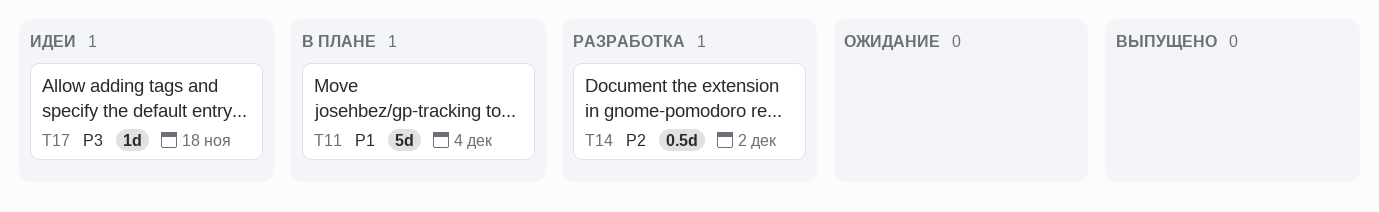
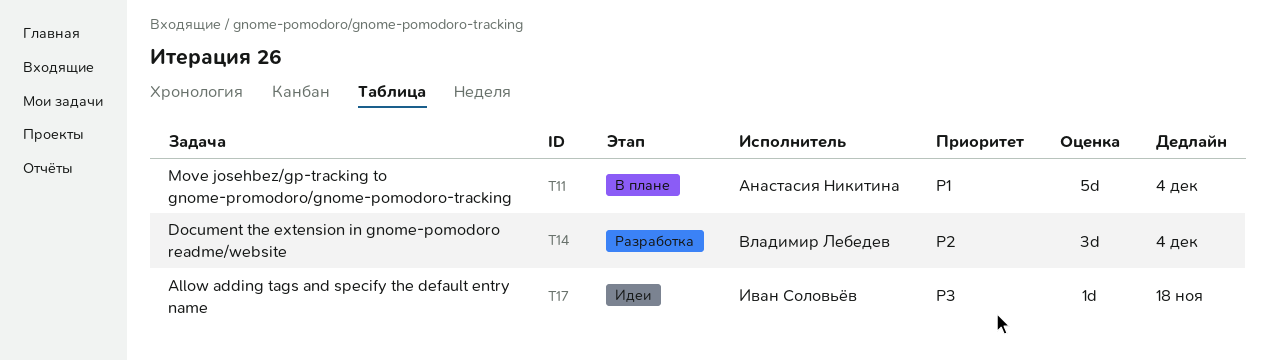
T14, estimate: 0.5d -> 3d
T14, due: Dec 2 -> Dec 4

